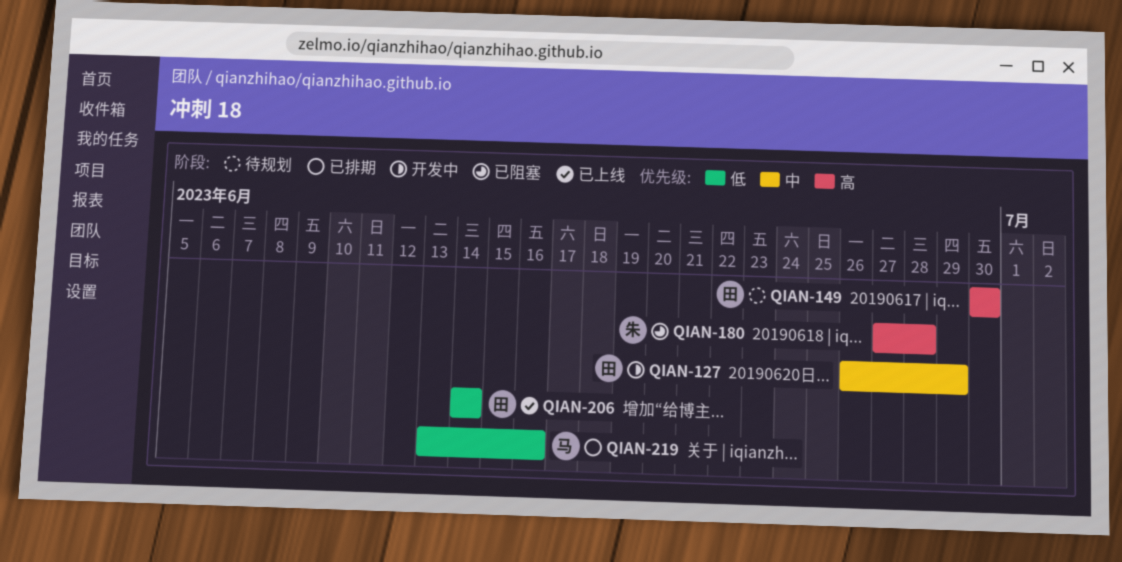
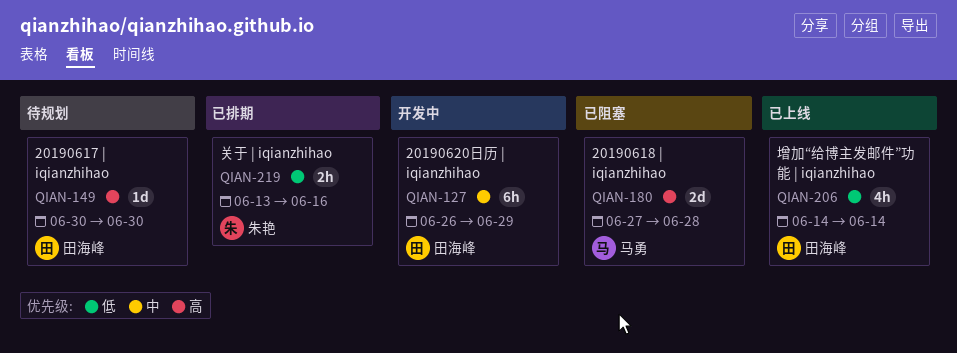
QIAN-180, owner: 朱艳 -> 马勇
QIAN-219, owner: 马勇 -> 朱艳

